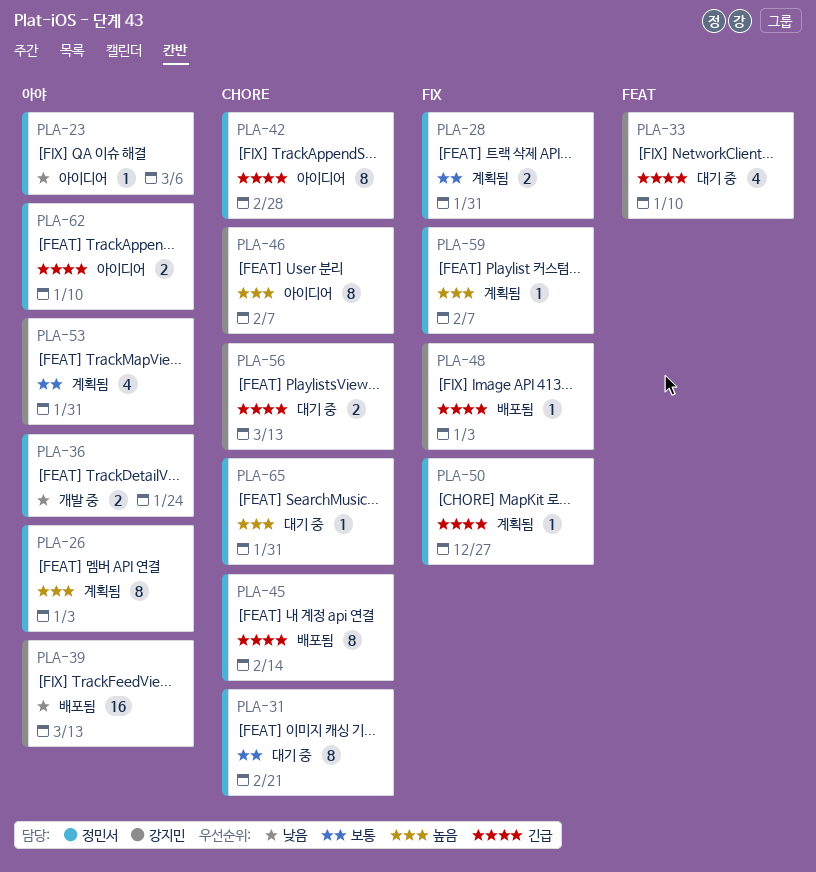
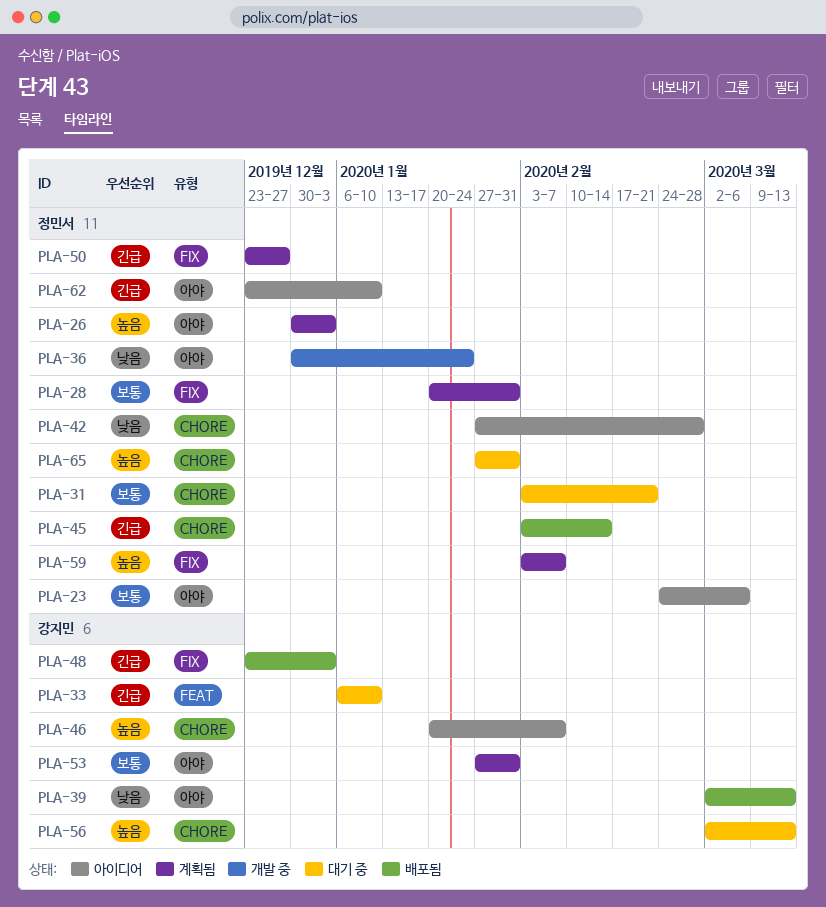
PLA-23, priority: 낮음 -> 보통
PLA-42, priority: 긴급 -> 낮음
PLA-56, priority: 긴급 -> 높음

